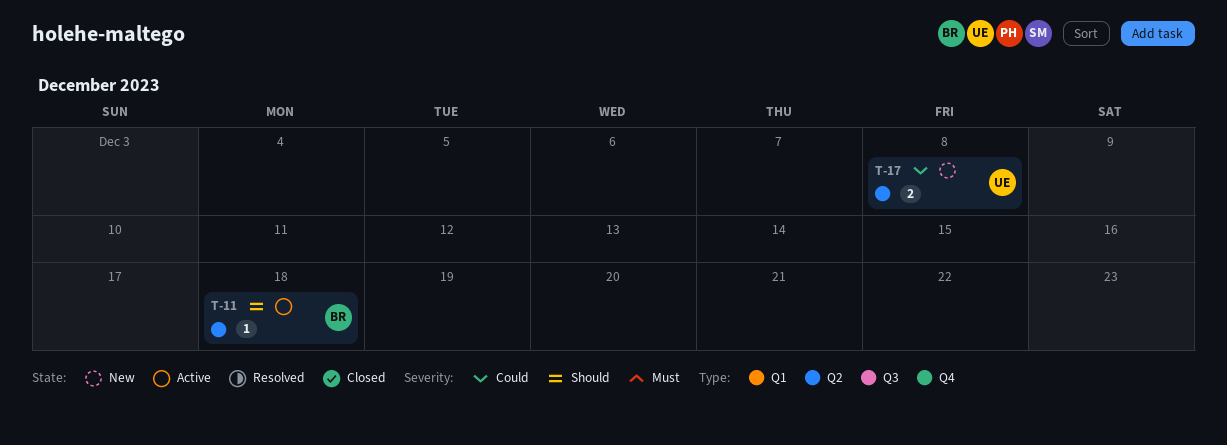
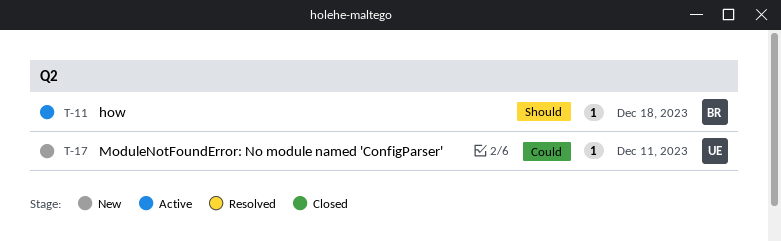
T-17, estimate: 2 -> 1
T-17, due: Dec 8 -> Dec 11

